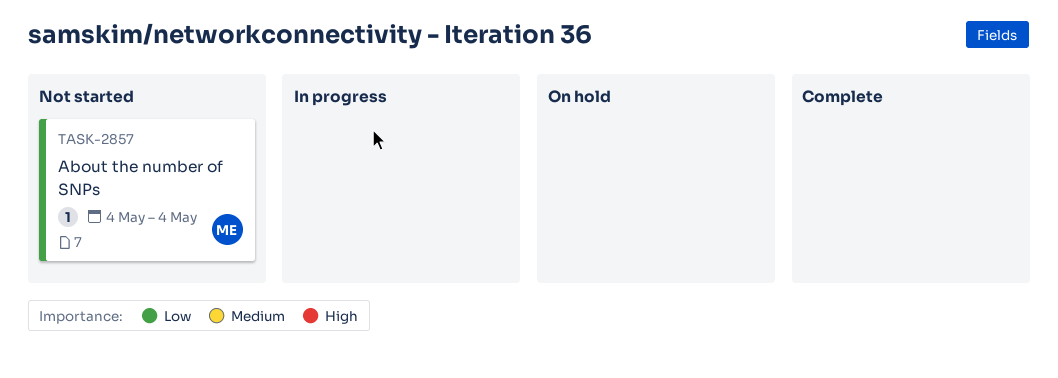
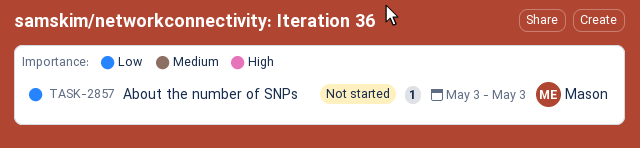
TASK-2857, start: May 4 -> May 3
TASK-2857, due: May 4 -> May 3

